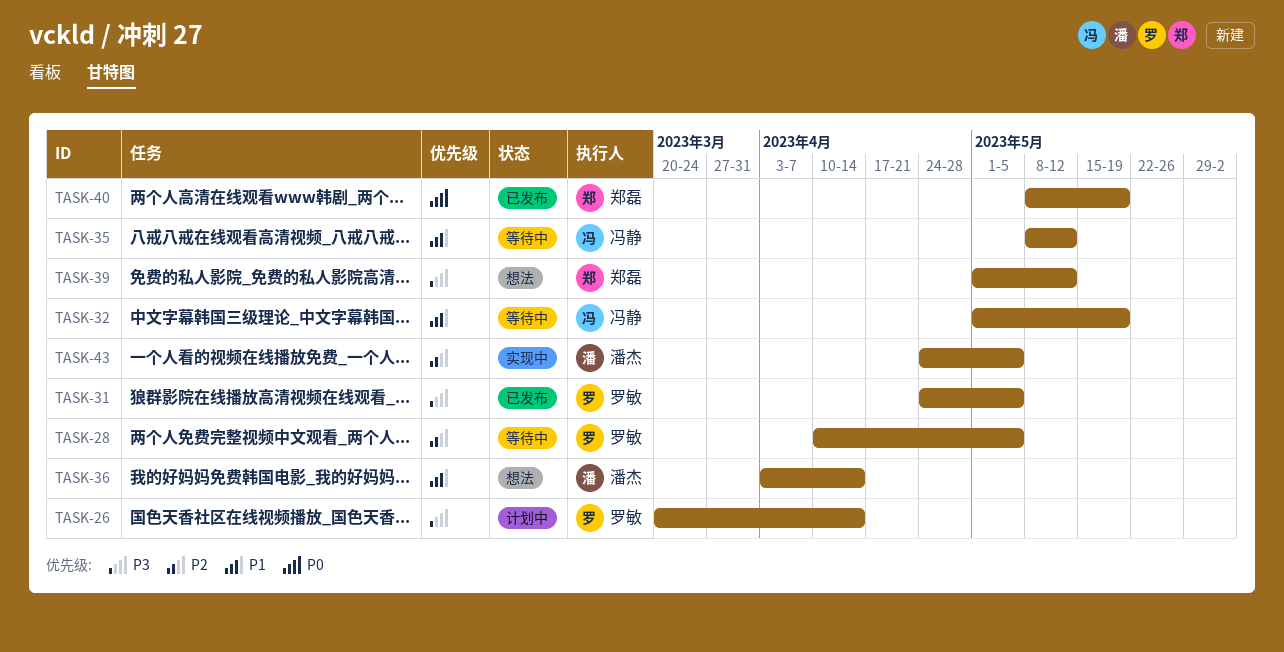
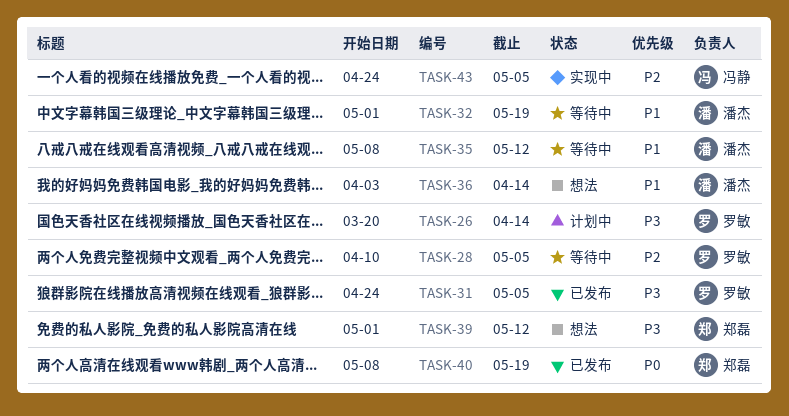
TASK-32, owner: 冯静 -> 潘杰
TASK-35, owner: 冯静 -> 潘杰
TASK-43, owner: 潘杰 -> 冯静

